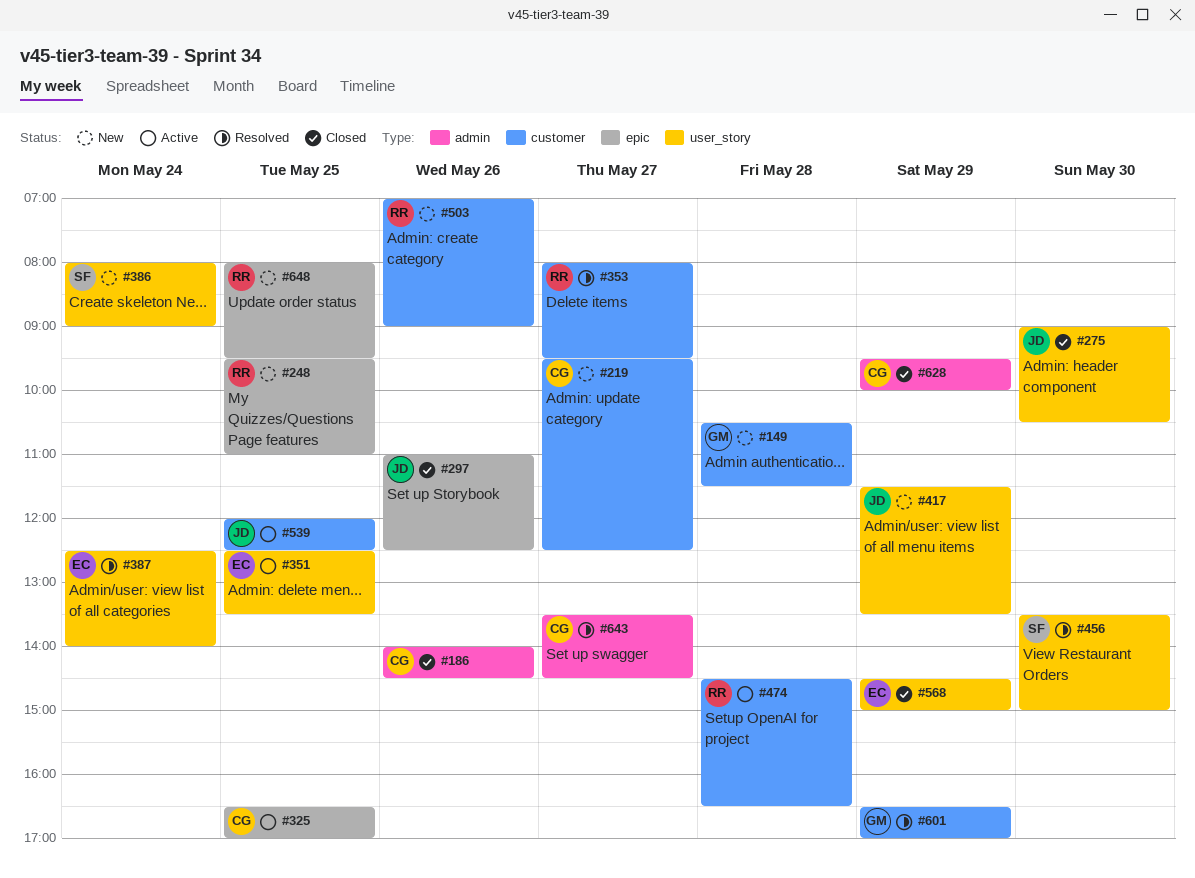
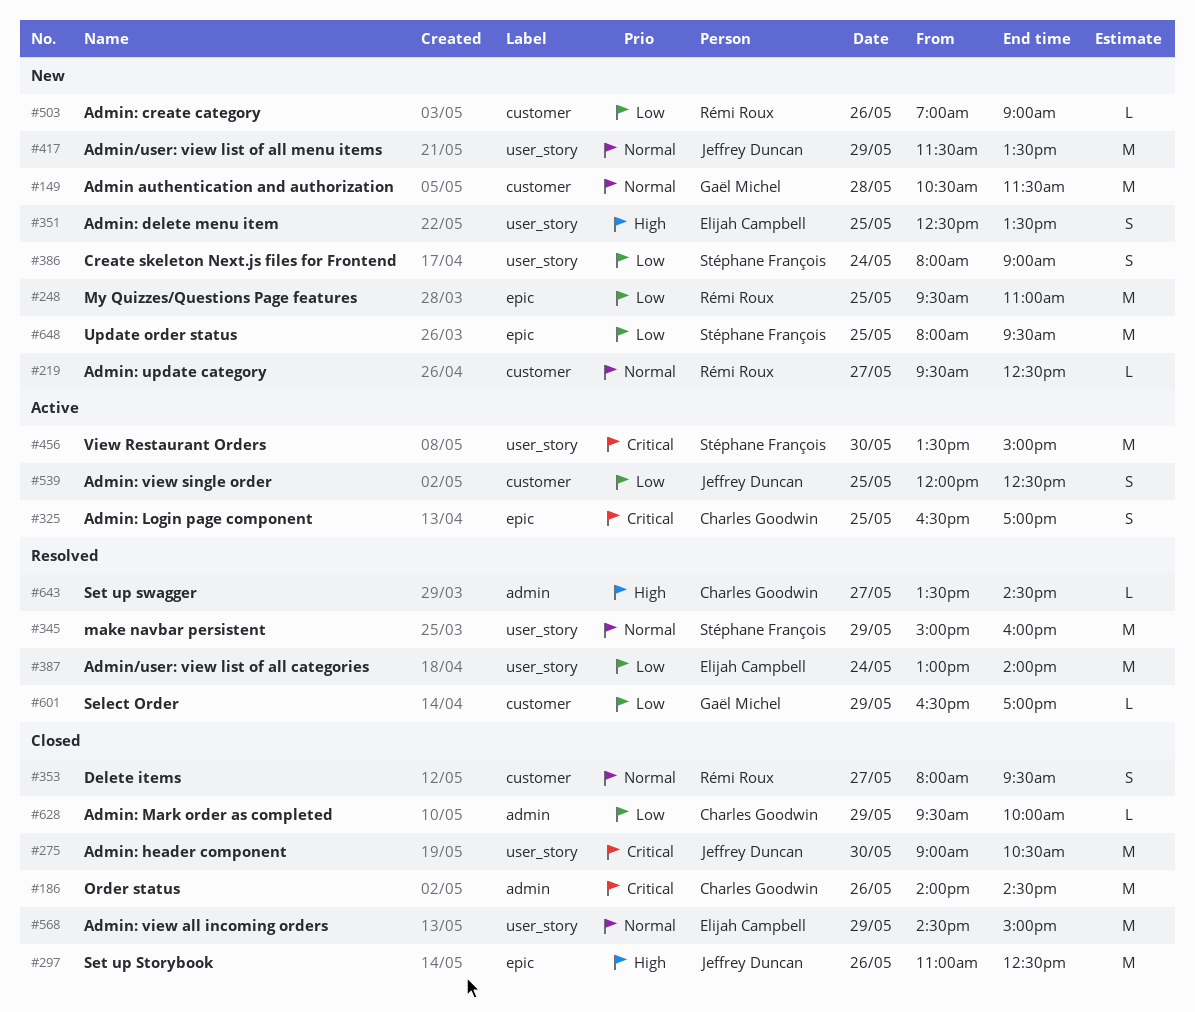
#219, owner: Charles Goodwin -> Rémi Roux
#345: none -> present
#351, status: Active -> New
#353, status: Resolved -> Closed
#387, begins: 12:30 -> 13:00
#456, status: Resolved -> Active
#474: present -> none
#648, owner: Rémi Roux -> Stéphane François

